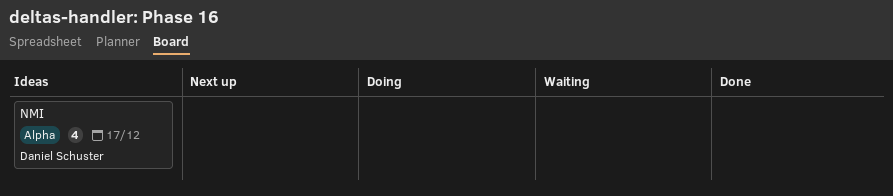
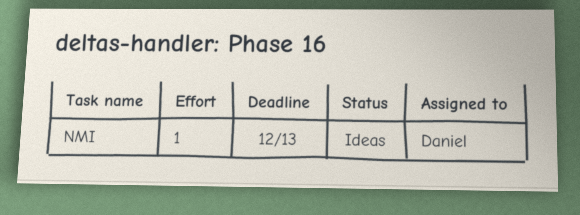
NMI, estimate: 4 -> 1
NMI, due: Dec 17 -> Dec 13

